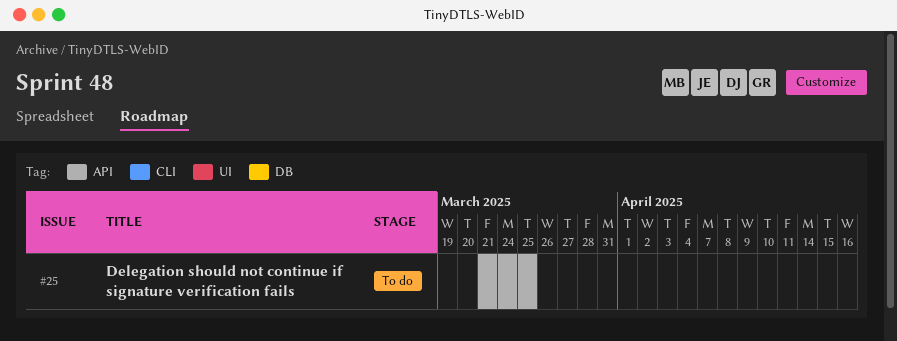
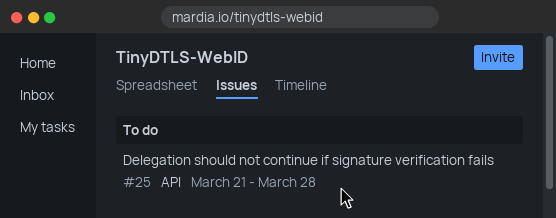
#25, due: Mar 25 -> Mar 28

